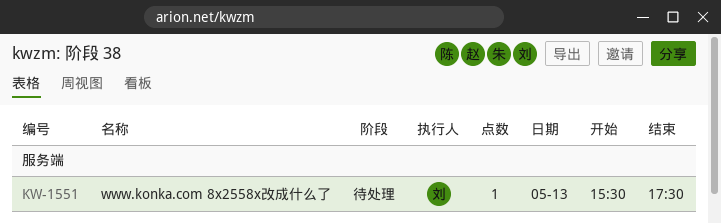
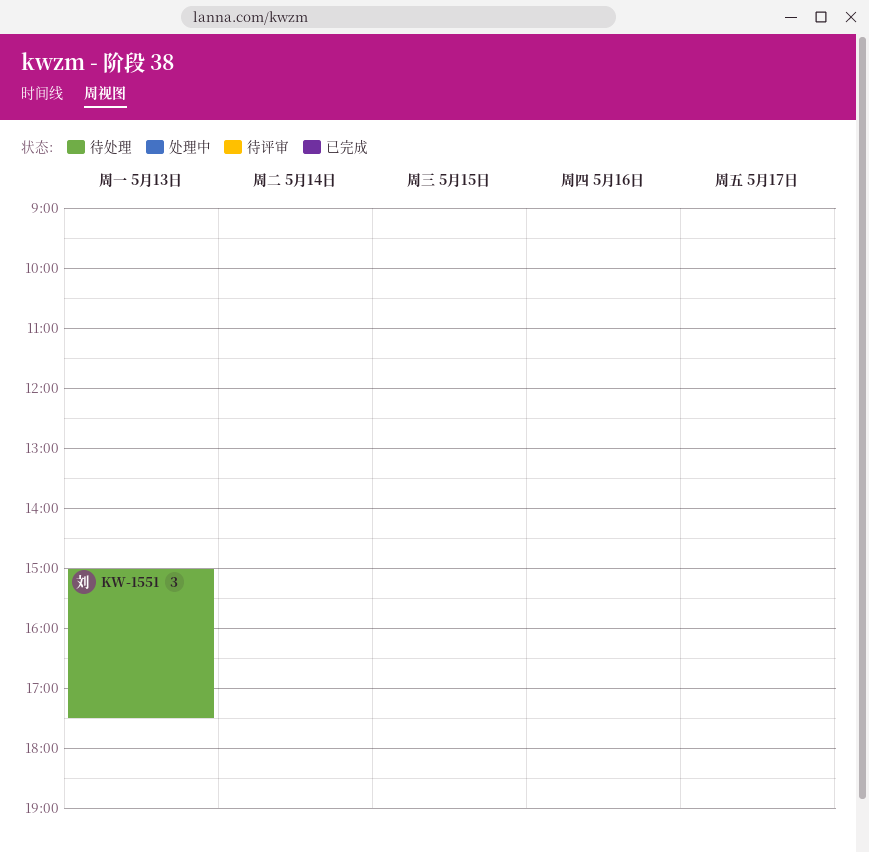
KW-1551, estimate: 1 -> 3
KW-1551, begins: 15:30 -> 15:00

